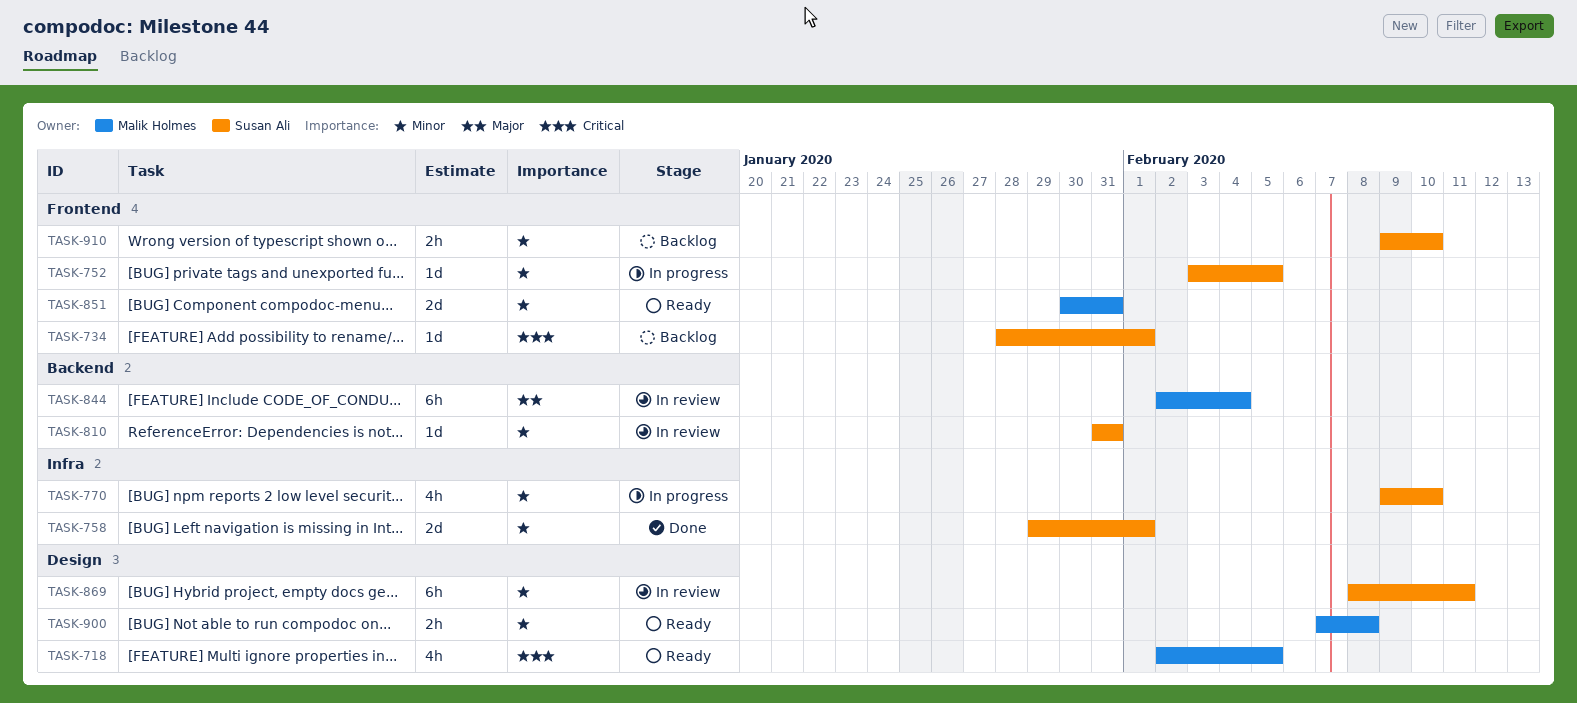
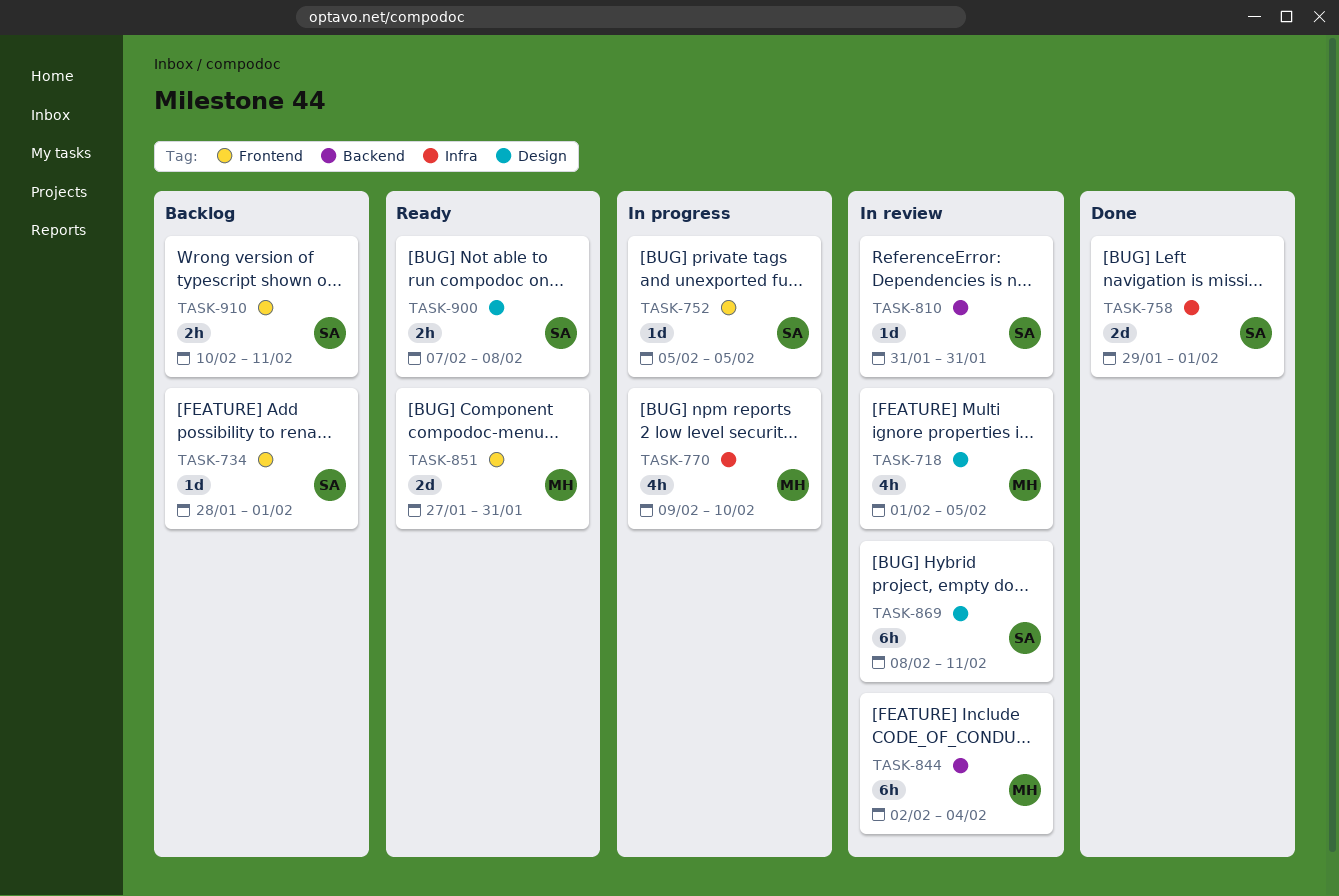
TASK-718, status: Ready -> In review
TASK-718, start: Feb 2 -> Feb 1
TASK-752, start: Feb 3 -> Feb 5
TASK-770, owner: Susan Ali -> Malik Holmes
TASK-851, start: Jan 30 -> Jan 27
TASK-900, owner: Malik Holmes -> Susan Ali
TASK-910, start: Feb 9 -> Feb 10
TASK-910, due: Feb 10 -> Feb 11

